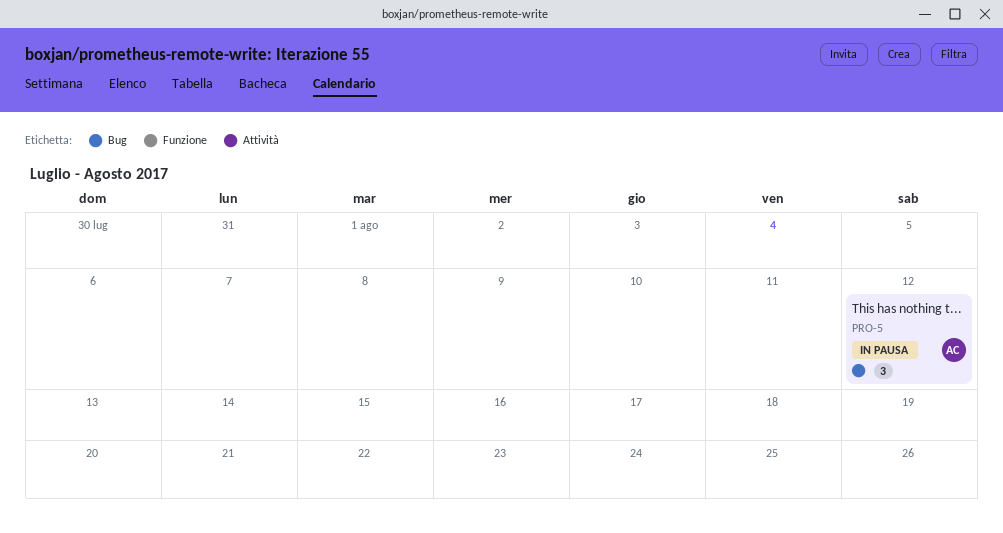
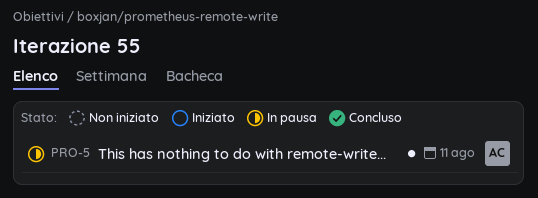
PRO-5, estimate: 3 -> 1
PRO-5, due: Aug 12 -> Aug 11

